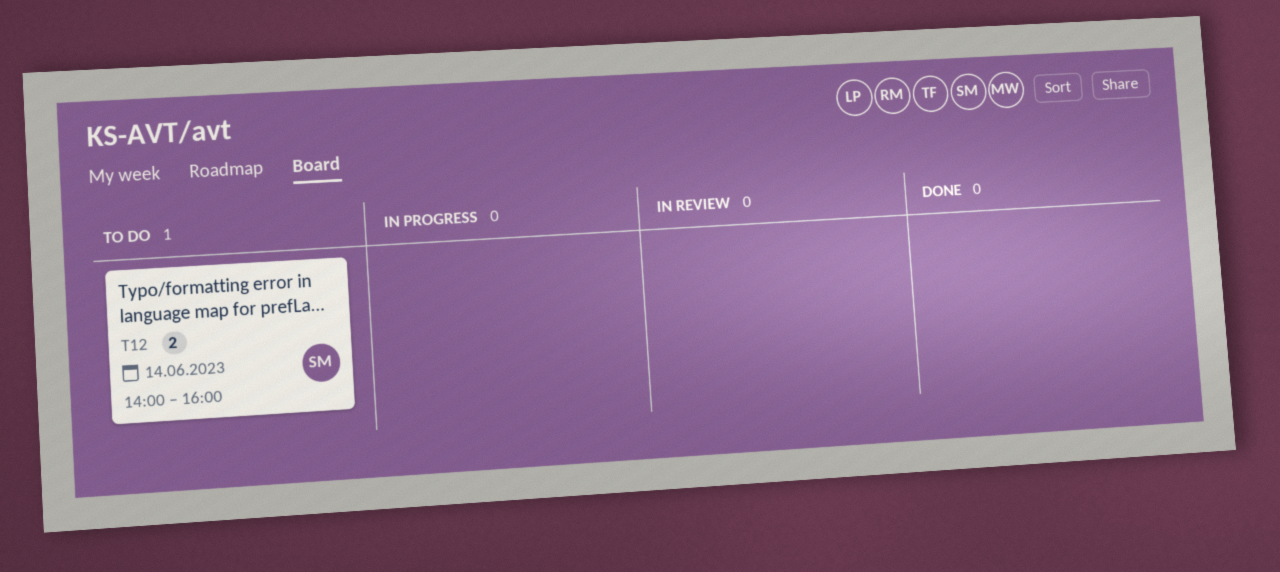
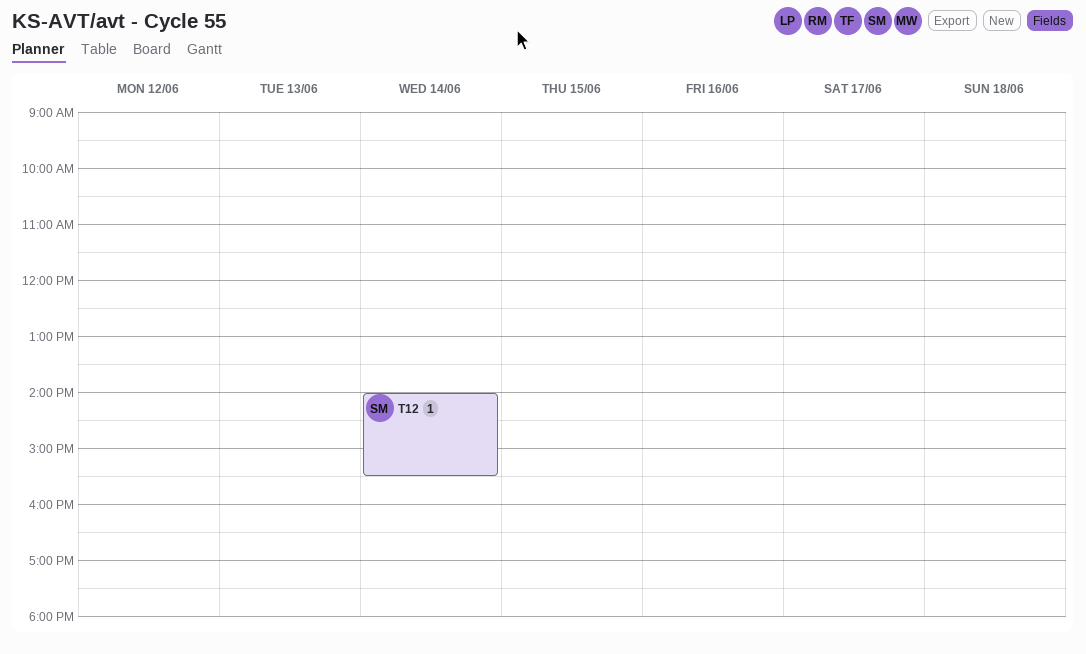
T12, estimate: 2 -> 1
T12, ends: 16:00 -> 15:30

